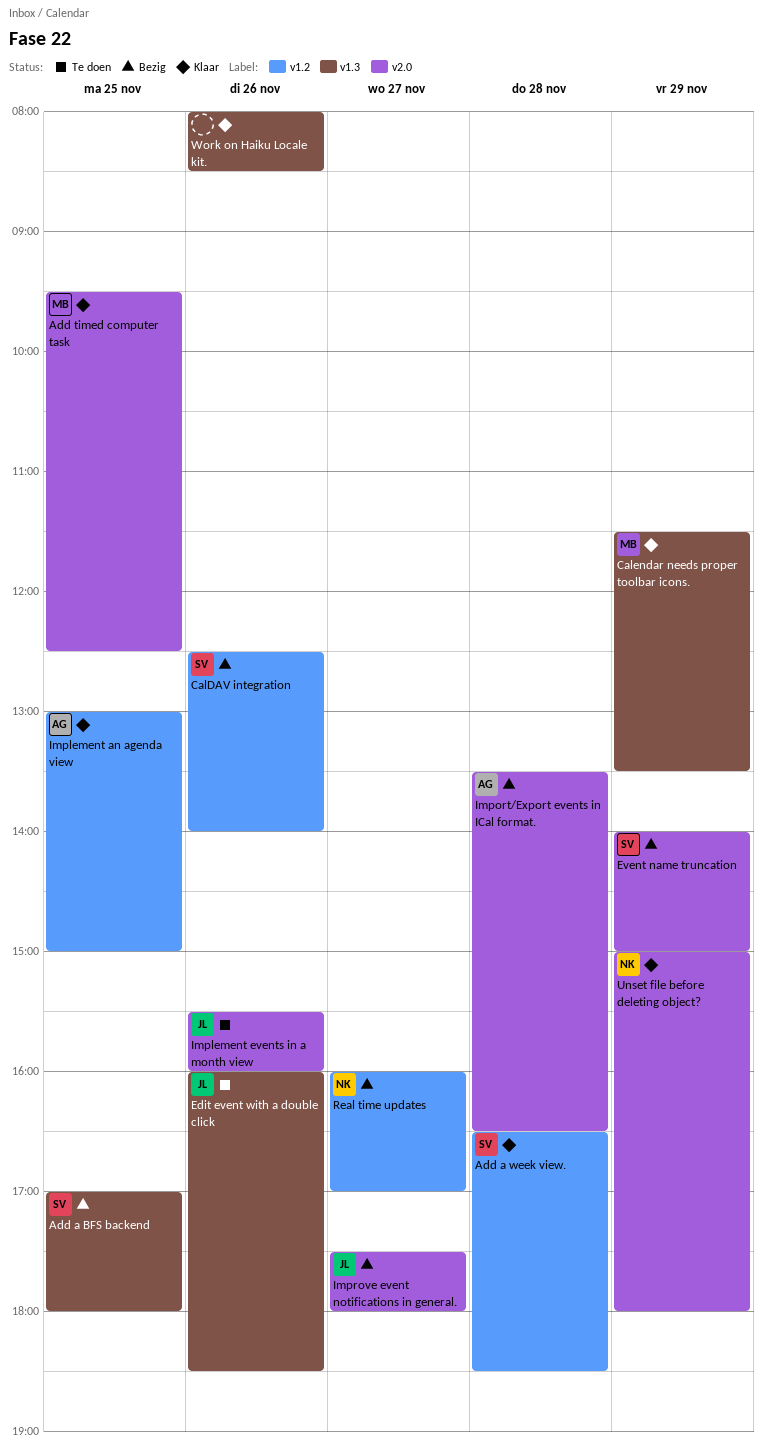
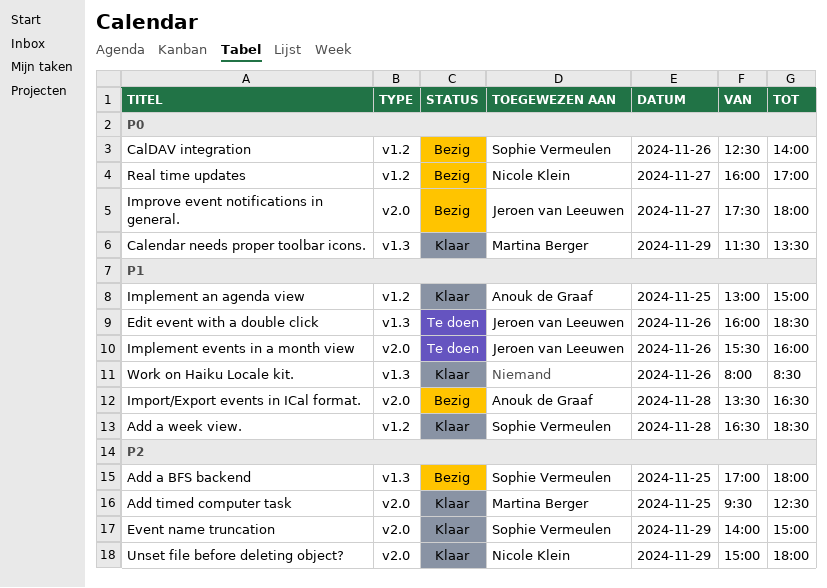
Event name truncation, status: Bezig -> Klaar

